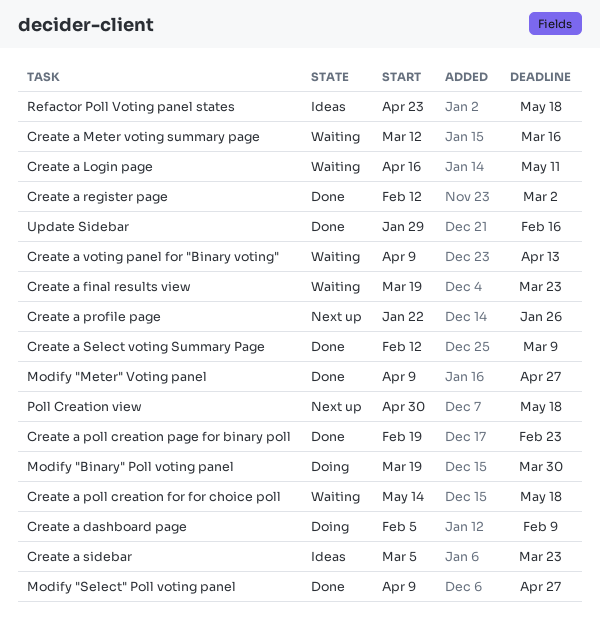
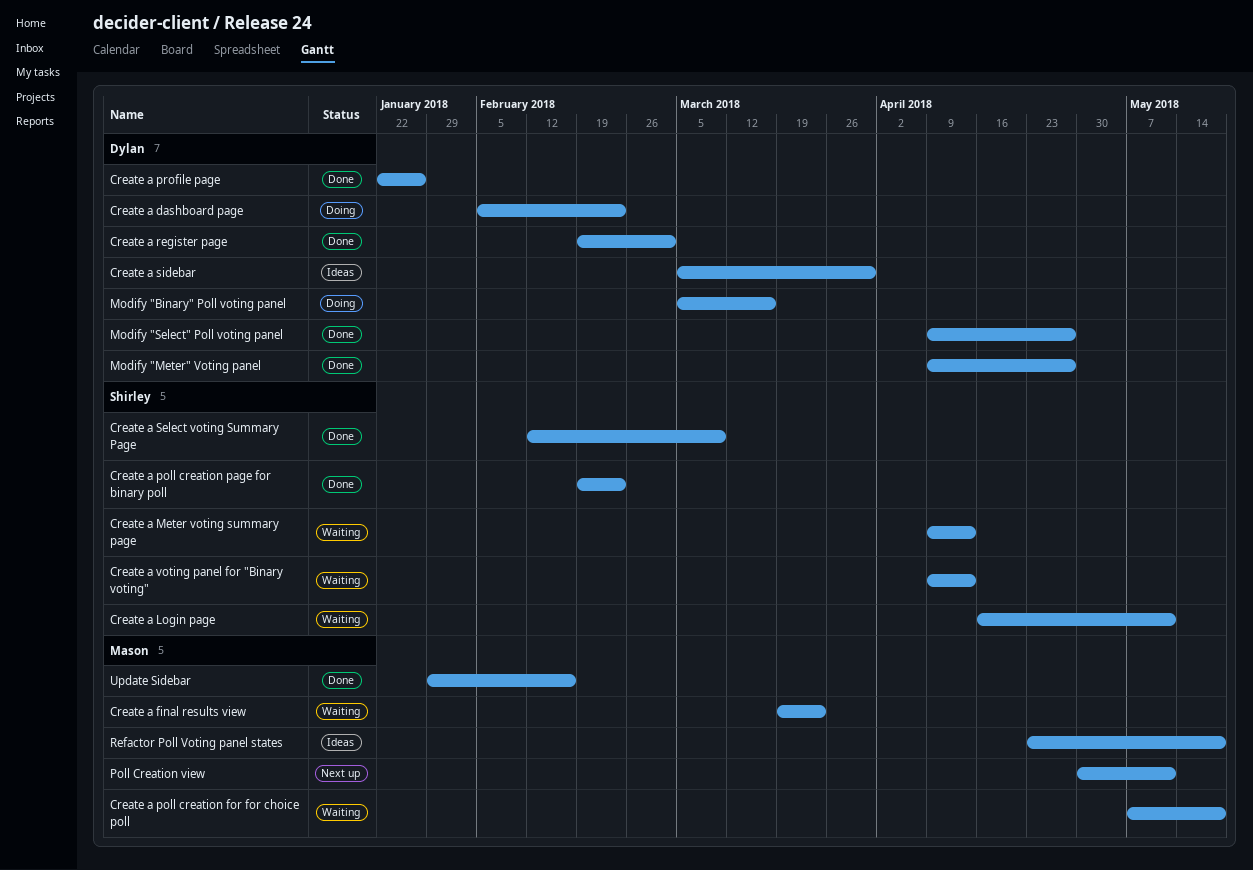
Create a dashboard page, due: Feb 9 -> Feb 23
Create a Meter voting summary page, start: Mar 12 -> Apr 9
Create a Meter voting summary page, due: Mar 16 -> Apr 13
Create a poll creation for for choice poll, start: May 14 -> May 7
Create a profile page, status: Next up -> Done
Create a register page, start: Feb 12 -> Feb 19
Create a sidebar, due: Mar 23 -> Mar 30
Modify "Binary" Poll voting panel, start: Mar 19 -> Mar 5
Modify "Binary" Poll voting panel, due: Mar 30 -> Mar 16
Poll Creation view, due: May 18 -> May 11

